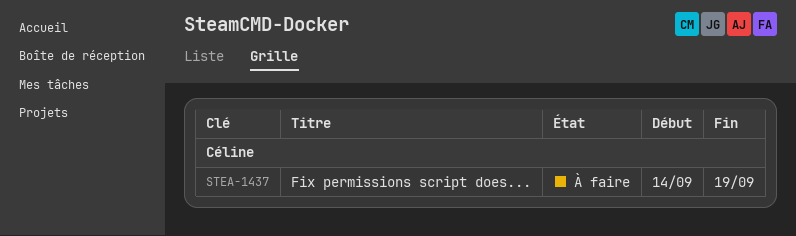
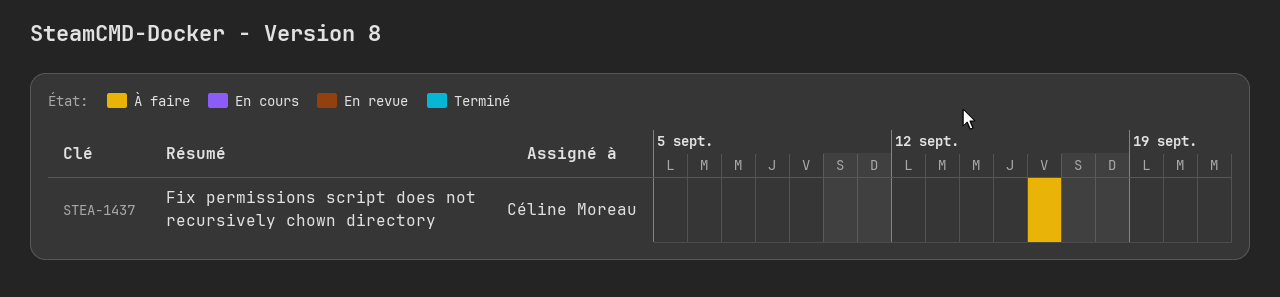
STEA-1437, start: Sep 14 -> Sep 16
STEA-1437, due: Sep 19 -> Sep 16

